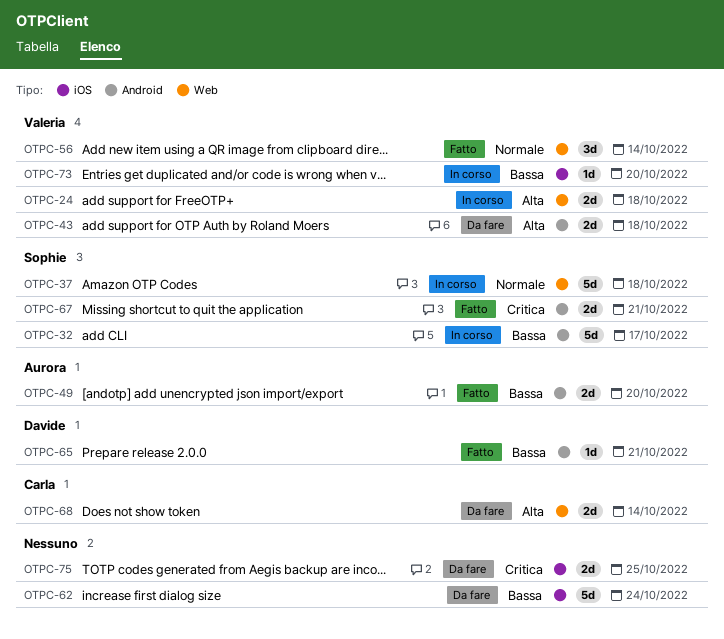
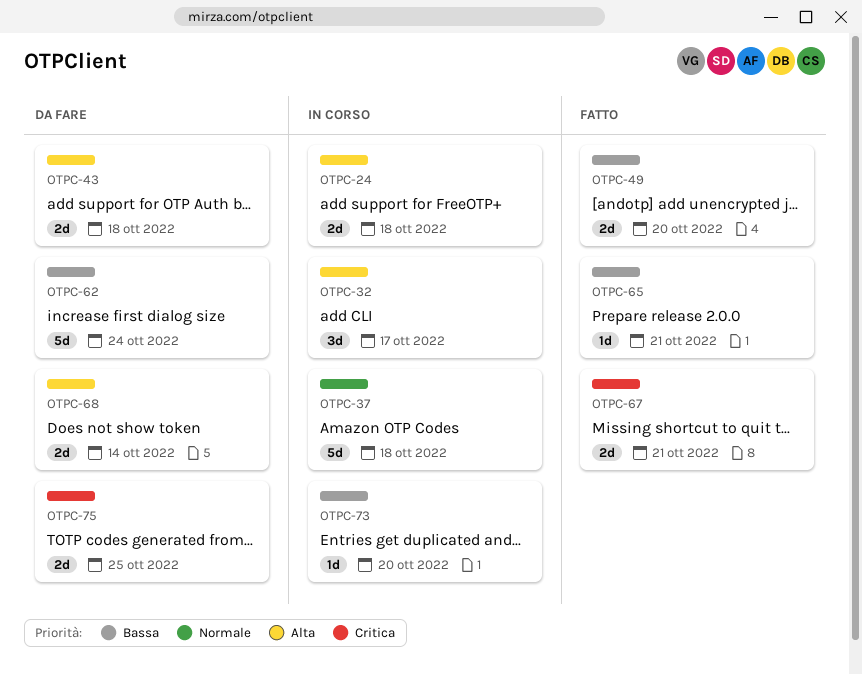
OTPC-32, priority: Bassa -> Alta
OTPC-32, estimate: 5d -> 3d
OTPC-56: present -> none

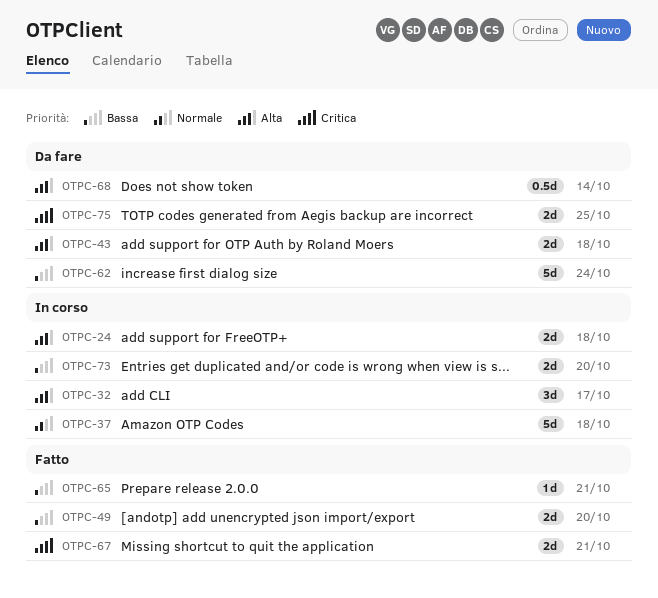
OTPC-68, estimate: 2d -> 0.5d
OTPC-73, estimate: 1d -> 2d

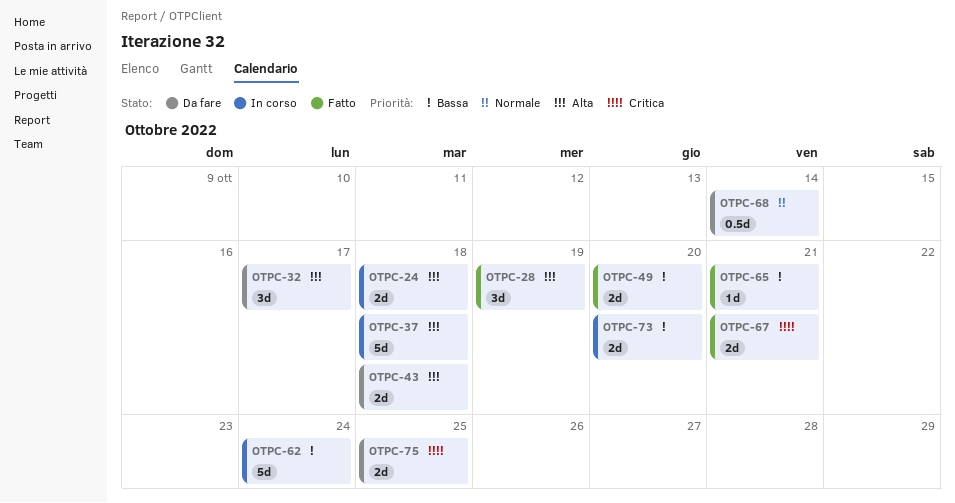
OTPC-28: none -> present
OTPC-32, status: In corso -> Da fare
OTPC-37, priority: Normale -> Alta
OTPC-62, status: Da fare -> In corso
OTPC-68, priority: Alta -> Normale

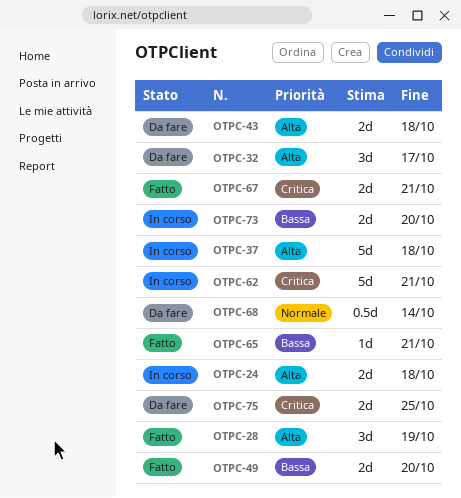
OTPC-62, priority: Bassa -> Critica
OTPC-62, due: Oct 24 -> Oct 21

